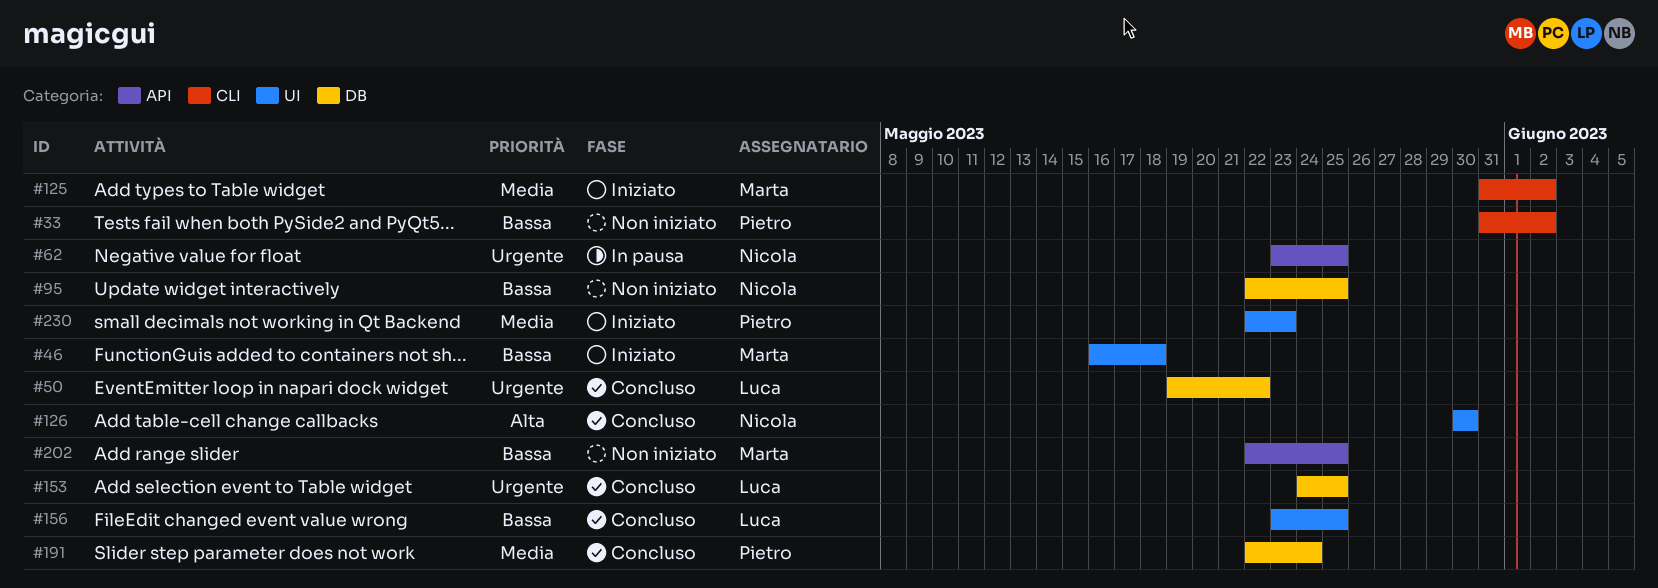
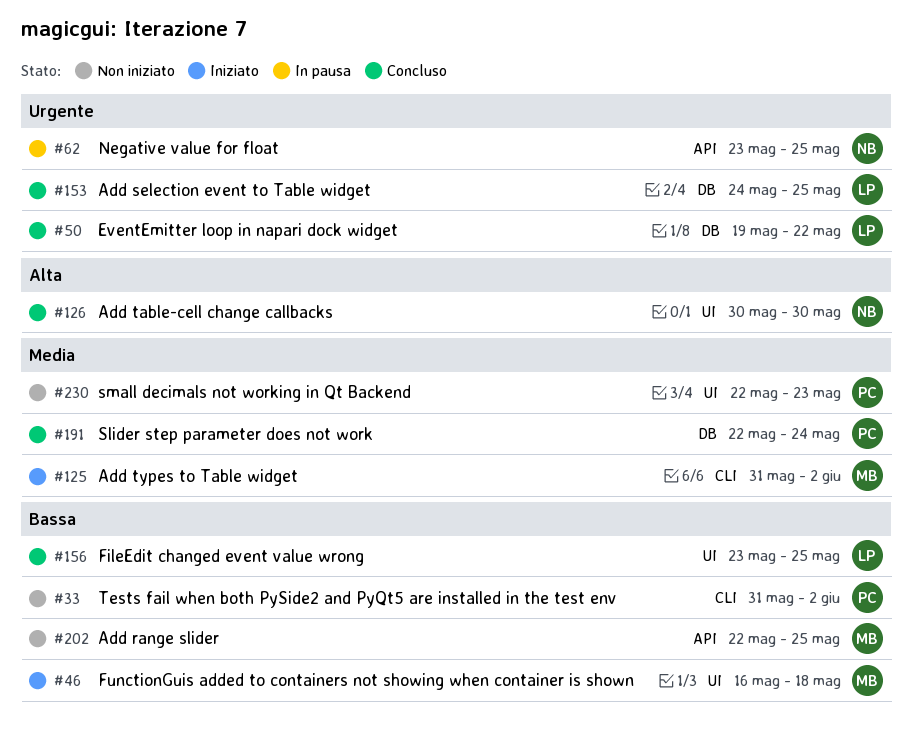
#95: present -> none
#230, status: Iniziato -> Non iniziato

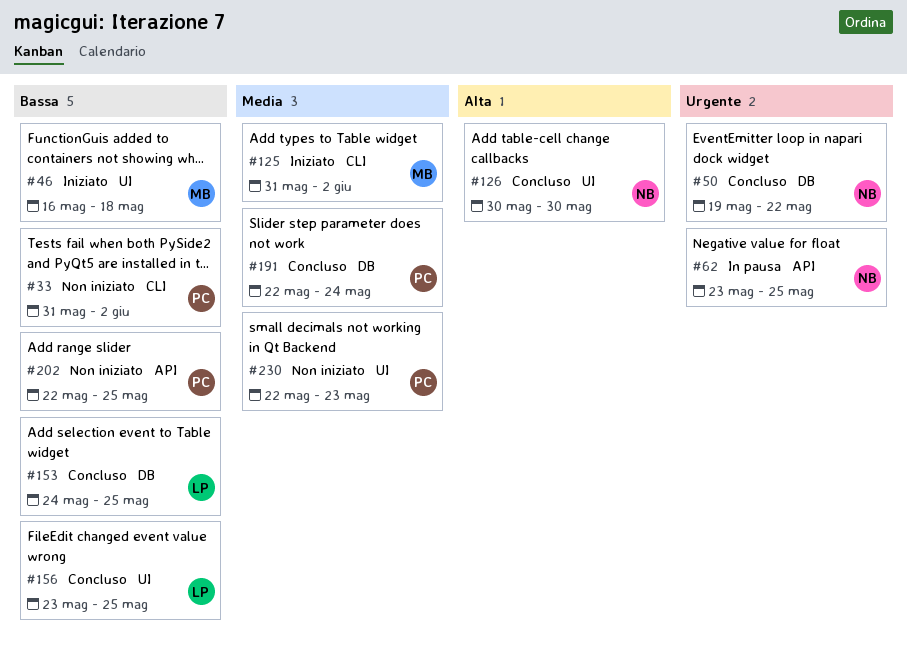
#50, owner: LP -> NB
#153, priority: Urgente -> Bassa
#202, owner: MB -> PC

